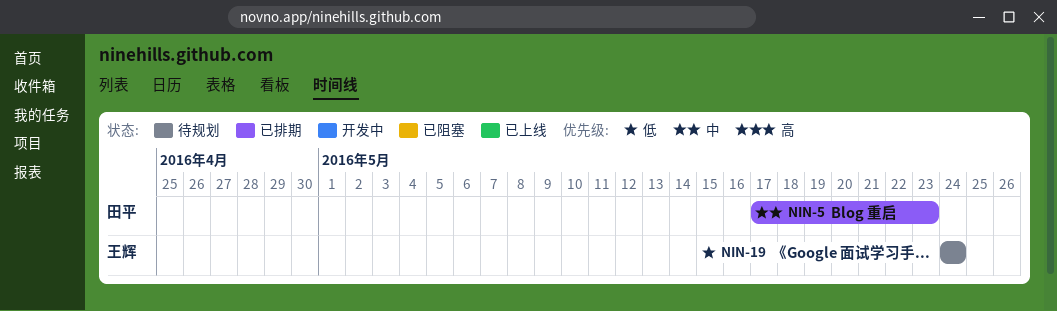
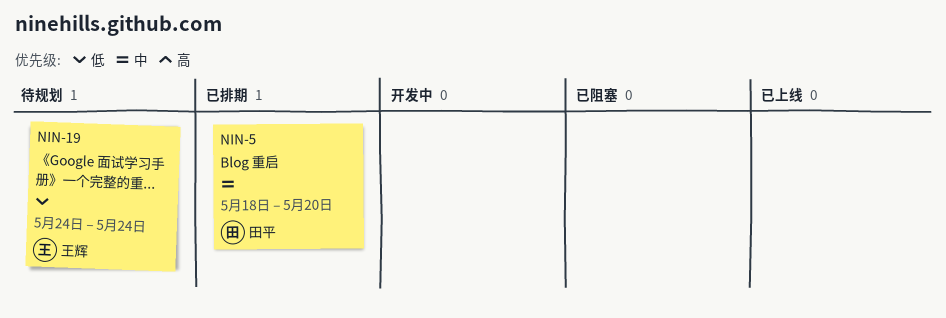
NIN-5, start: May 17 -> May 18
NIN-5, due: May 23 -> May 20

